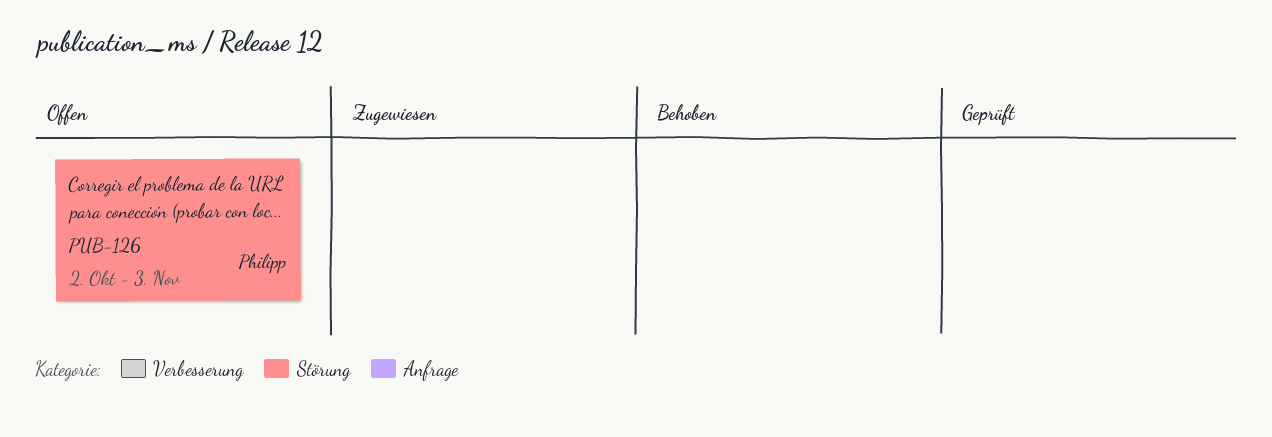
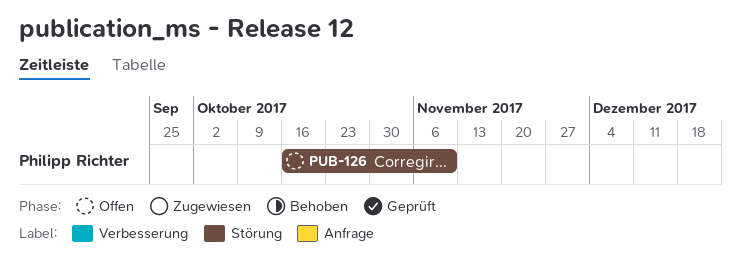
PUB-126, start: Oct 2 -> Oct 16
PUB-126, due: Nov 3 -> Nov 10

